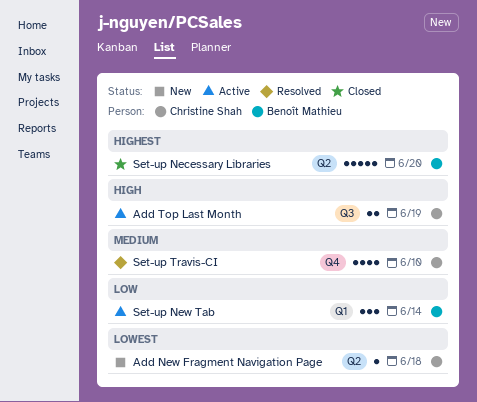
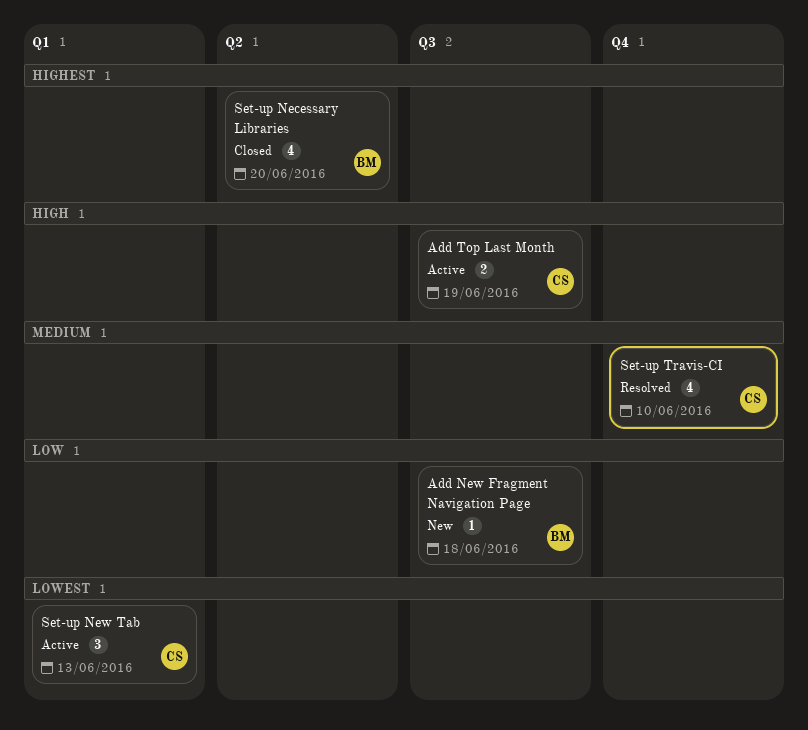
Add New Fragment Navigation Page, owner: Christine Shah -> Benoît Mathieu
Add New Fragment Navigation Page, priority: Lowest -> Low
Add New Fragment Navigation Page, label: Q2 -> Q3
Set-up Necessary Libraries, estimate: 5 -> 4
Set-up New Tab, owner: Benoît Mathieu -> Christine Shah
Set-up New Tab, priority: Low -> Lowest
Set-up New Tab, due: Jun 14 -> Jun 13

